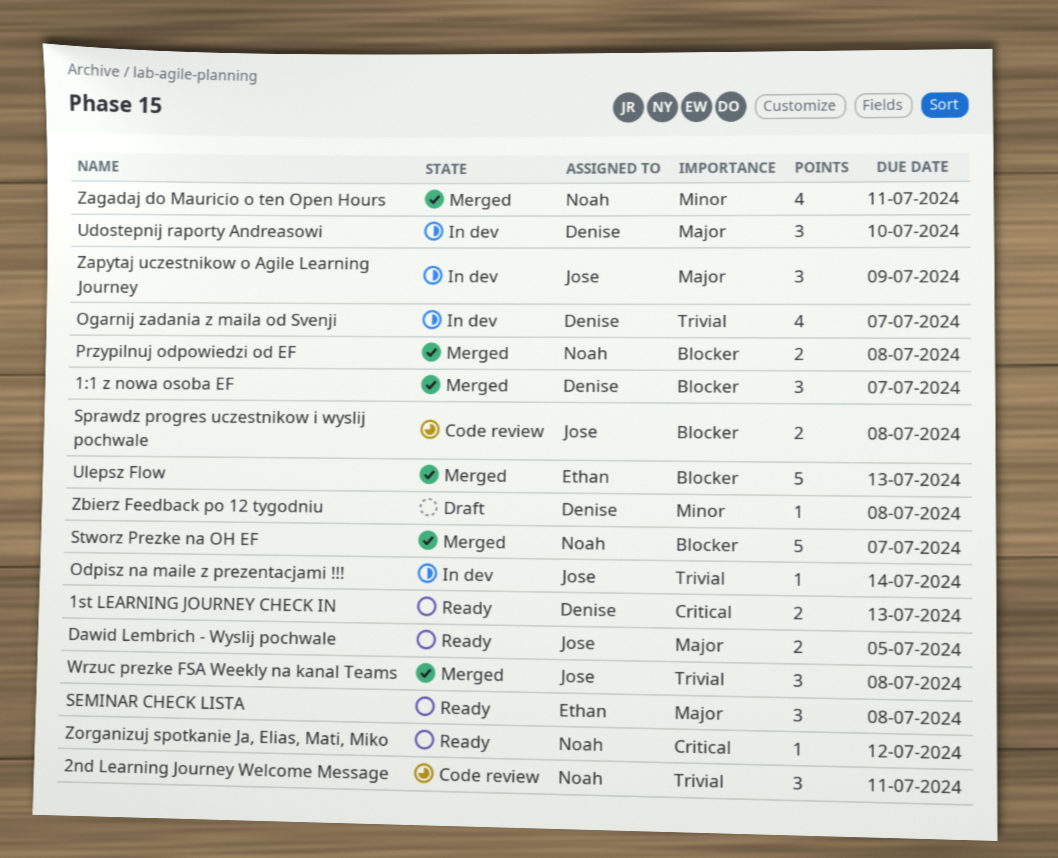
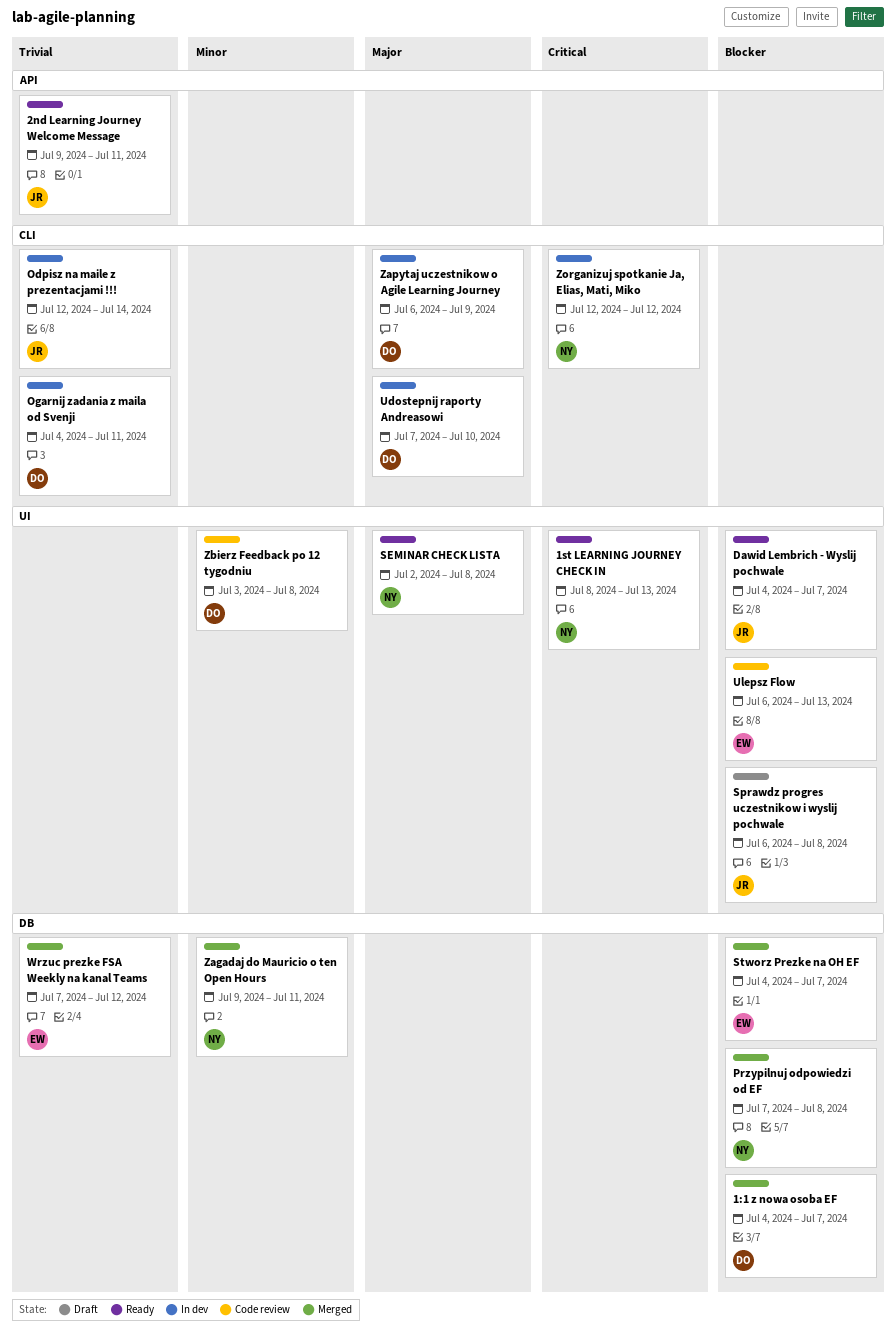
1st LEARNING JOURNEY CHECK IN, owner: Denise -> Noah
2nd Learning Journey Welcome Message, status: Code review -> Ready
2nd Learning Journey Welcome Message, owner: Noah -> Jose
Dawid Lembrich - Wyslij pochwale, priority: Major -> Blocker
Dawid Lembrich - Wyslij pochwale, due: Jul 5 -> Jul 7
Ogarnij zadania z maila od Svenji, due: Jul 7 -> Jul 11
SEMINAR CHECK LISTA, owner: Ethan -> Noah
Sprawdz progres uczestnikow i wyslij pochwale, status: Code review -> Draft
Stworz Prezke na OH EF, owner: Noah -> Ethan
Ulepsz Flow, status: Merged -> Code review
Wrzuc prezke FSA Weekly na kanal Teams, owner: Jose -> Ethan
Wrzuc prezke FSA Weekly na kanal Teams, due: Jul 8 -> Jul 12
Zapytaj uczestnikow o Agile Learning Journey, owner: Jose -> Denise
Zbierz Feedback po 12 tygodniu, status: Draft -> Code review
Zorganizuj spotkanie Ja, Elias, Mati, Miko, status: Ready -> In dev

